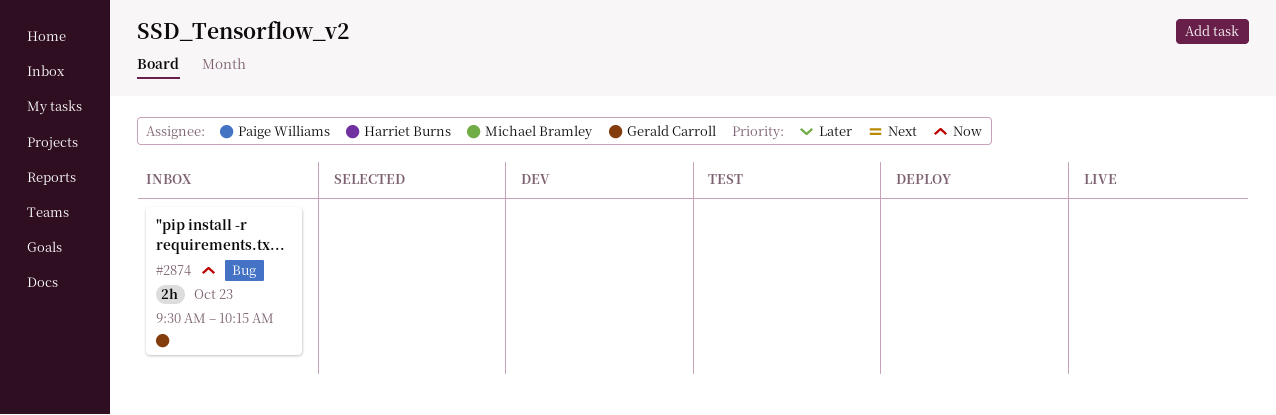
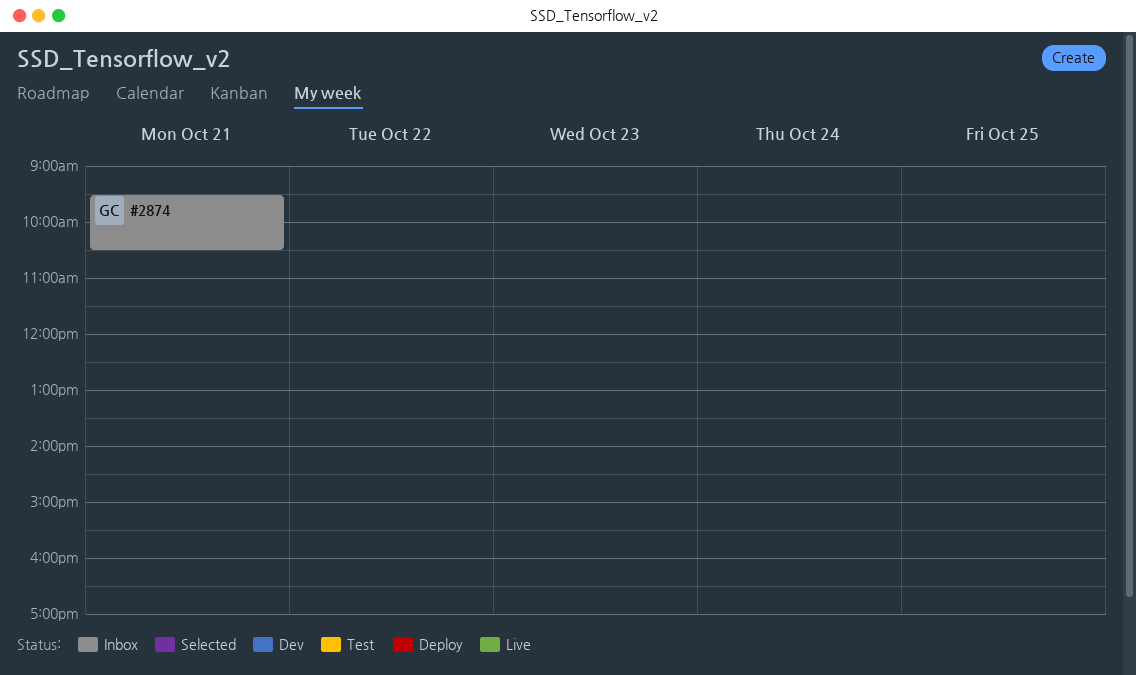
#2874, day: Oct 23 -> Oct 21
#2874, ends: 10:15 -> 10:30

